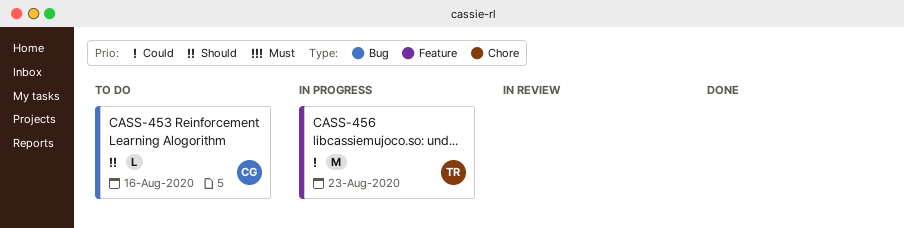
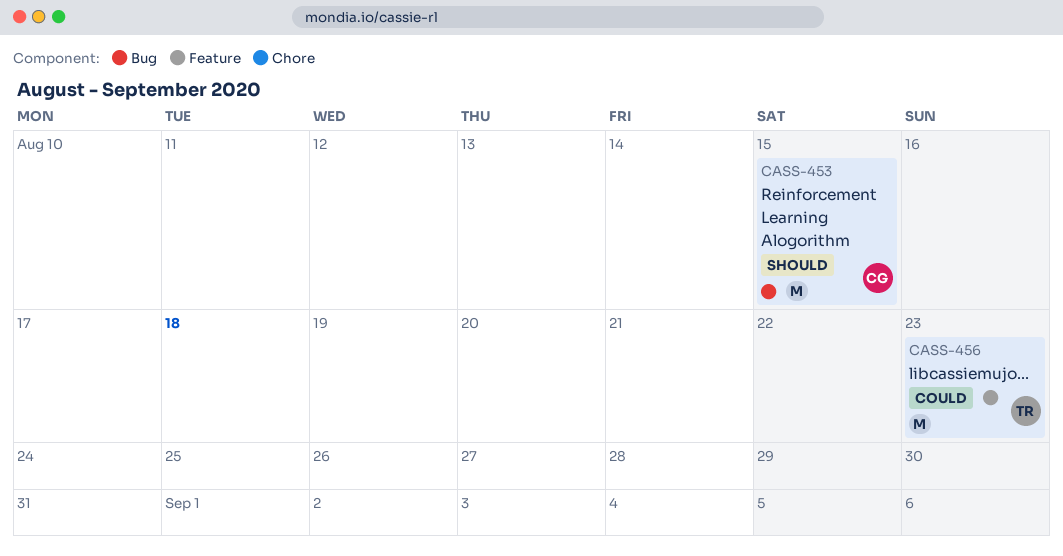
CASS-453, estimate: L -> M
CASS-453, due: Aug 16 -> Aug 15

